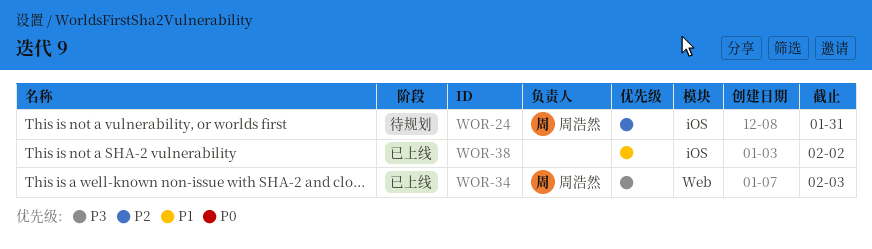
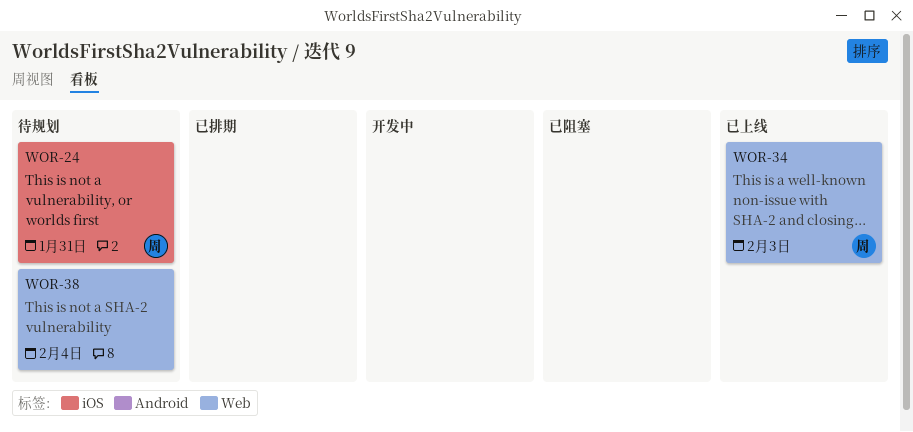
WOR-38, status: 已上线 -> 待规划
WOR-38, label: iOS -> Web
WOR-38, due: Feb 2 -> Feb 4

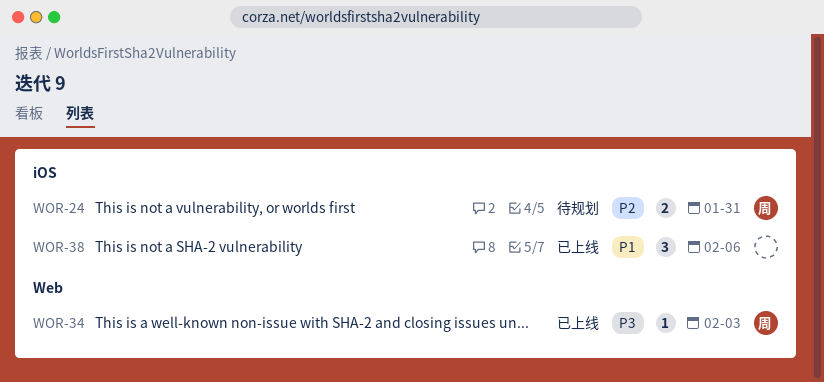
WOR-38, status: 待规划 -> 已上线
WOR-38, label: Web -> iOS
WOR-38, due: Feb 4 -> Feb 6

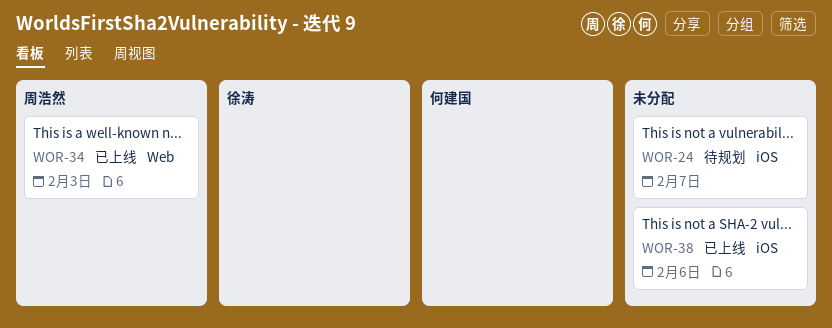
WOR-24, owner: 周浩然 -> none
WOR-24, due: Jan 31 -> Feb 7

